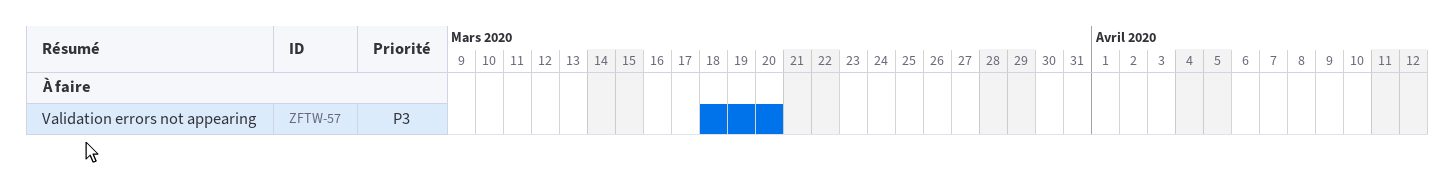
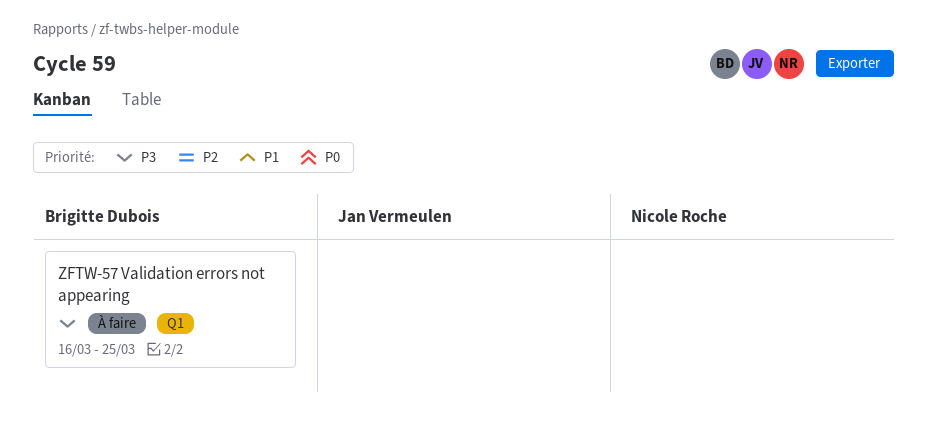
ZFTW-57, start: Mar 18 -> Mar 16
ZFTW-57, due: Mar 20 -> Mar 25

